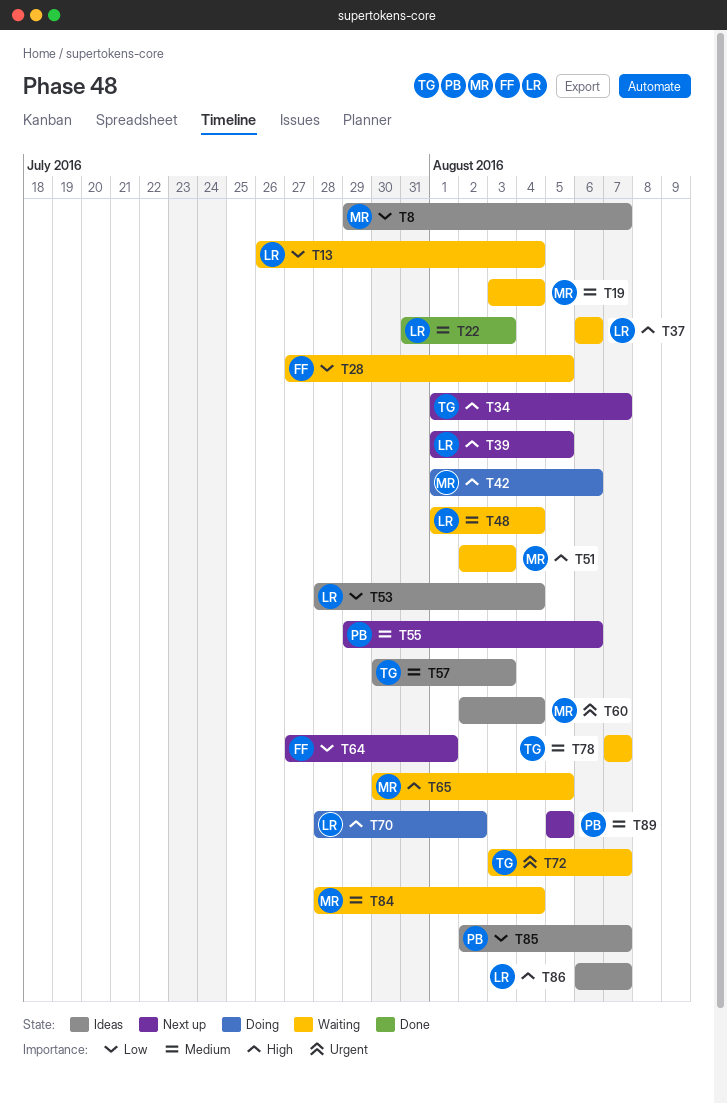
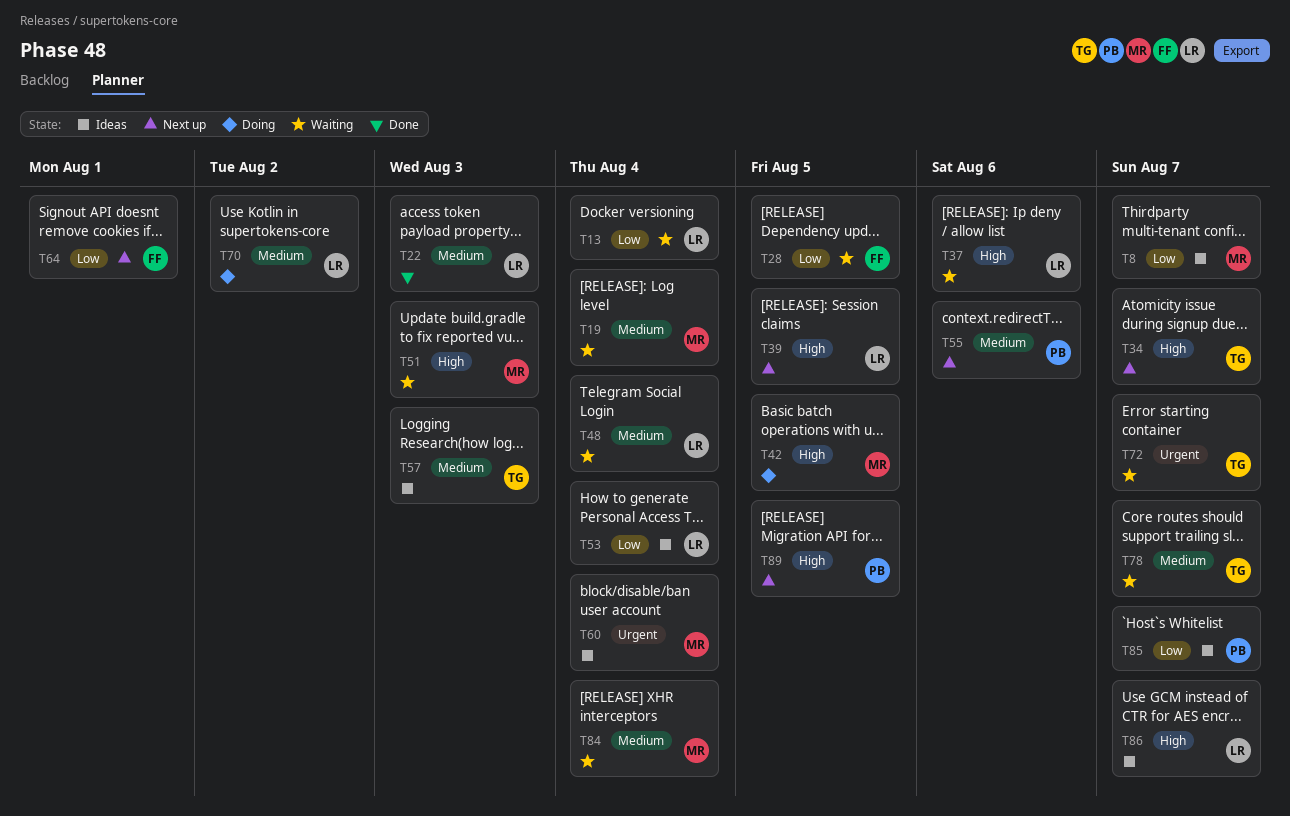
T42, due: Aug 6 -> Aug 5
T65: present -> none
T70, priority: High -> Medium
T89, priority: Medium -> High

